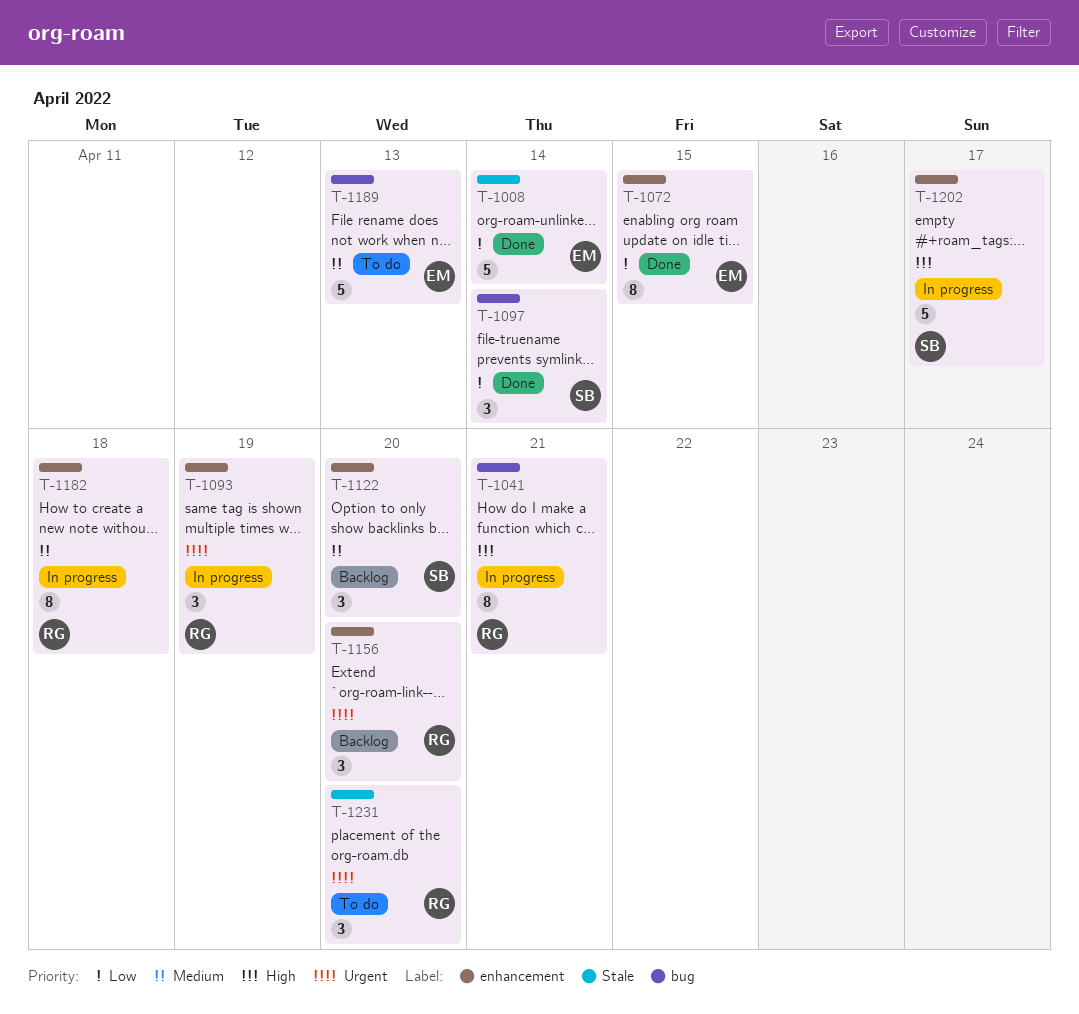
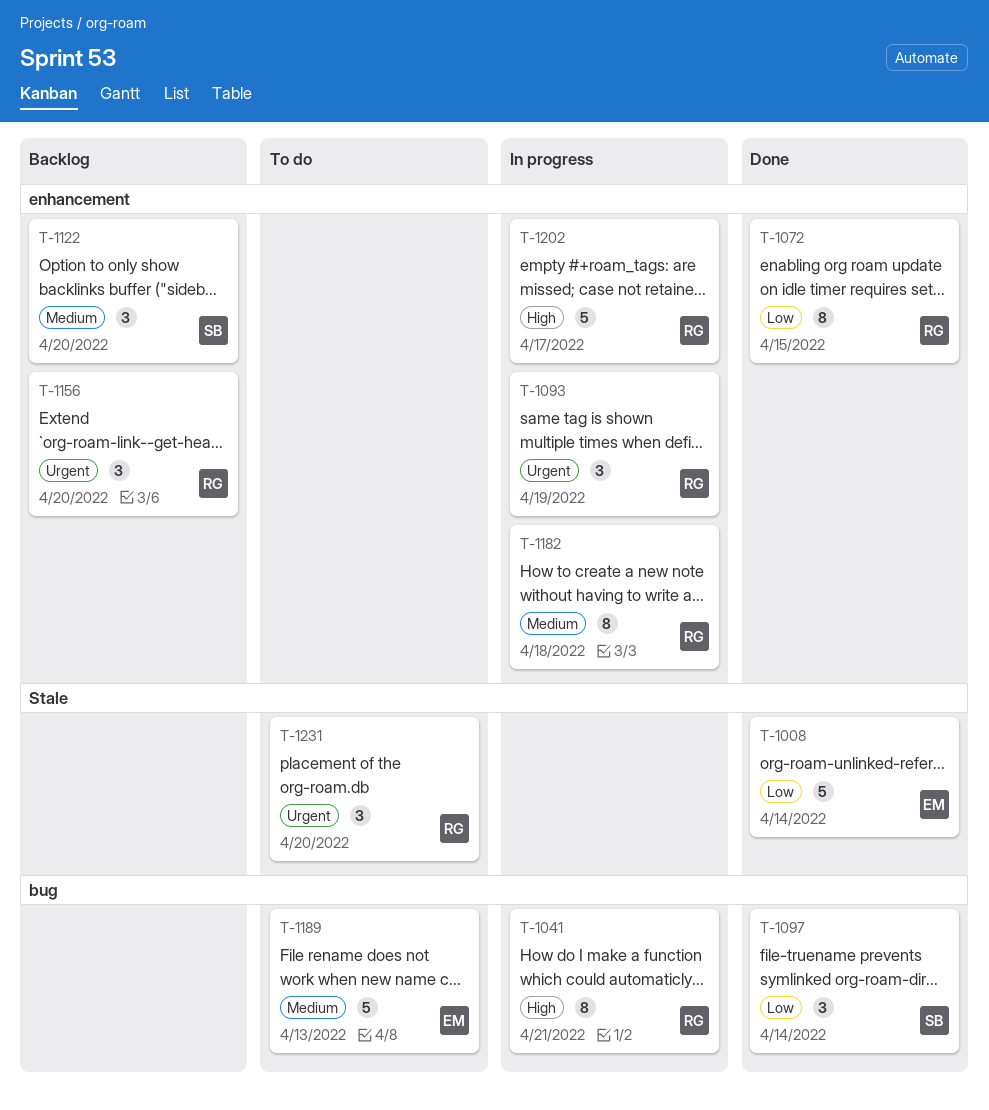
T-1072, owner: EM -> RG
T-1202, owner: SB -> RG

